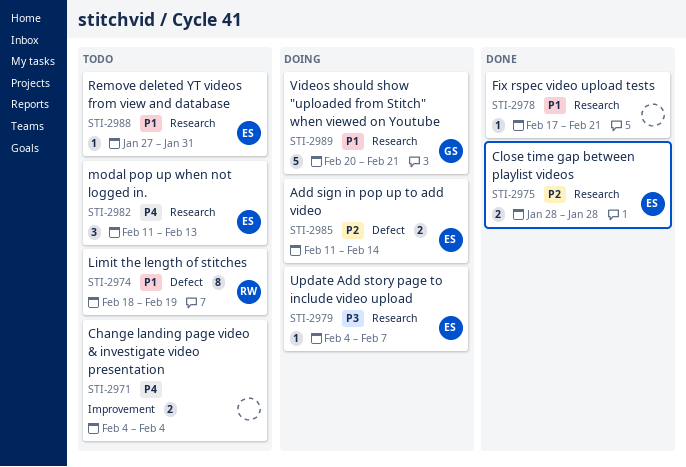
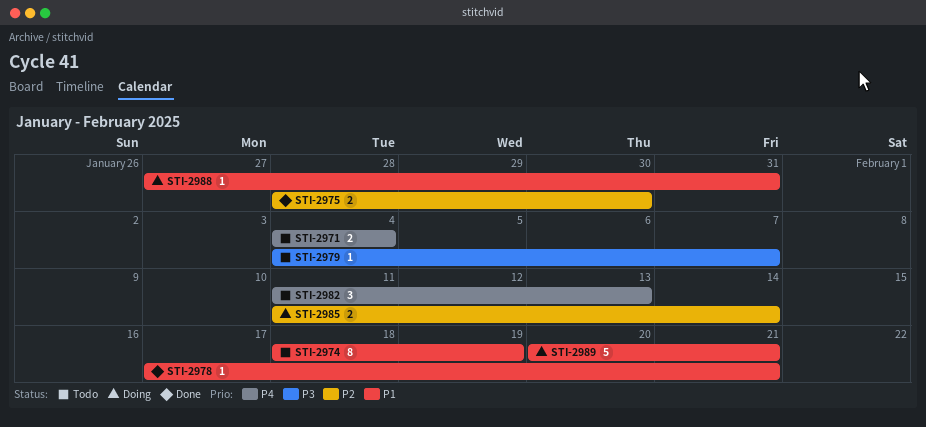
STI-2975, due: Jan 28 -> Jan 30
STI-2979, status: Doing -> Todo
STI-2988, status: Todo -> Doing

